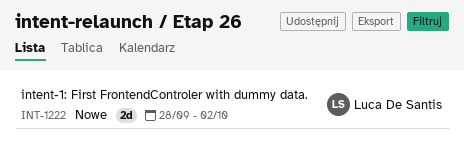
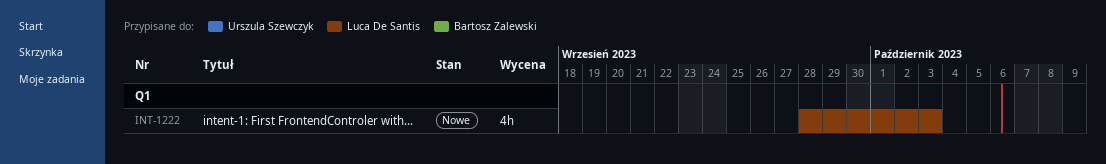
INT-1222, estimate: 2d -> 4h
INT-1222, due: Oct 2 -> Oct 3

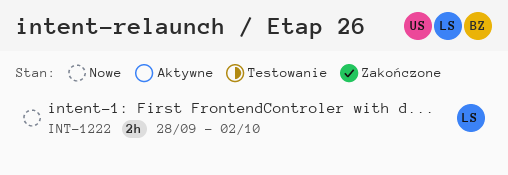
INT-1222, estimate: 4h -> 2h
INT-1222, due: Oct 3 -> Oct 2

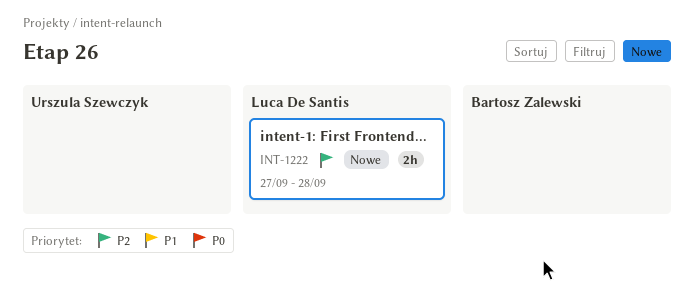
INT-1222, start: Sep 28 -> Sep 27
INT-1222, due: Oct 2 -> Sep 28

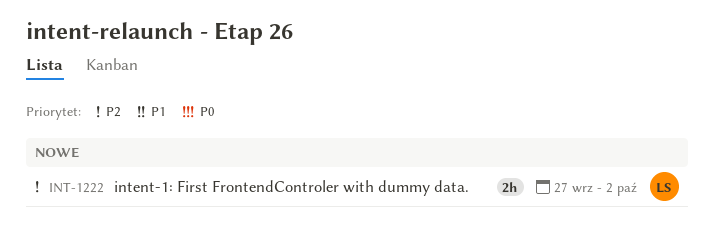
INT-1222, due: Sep 28 -> Oct 2

